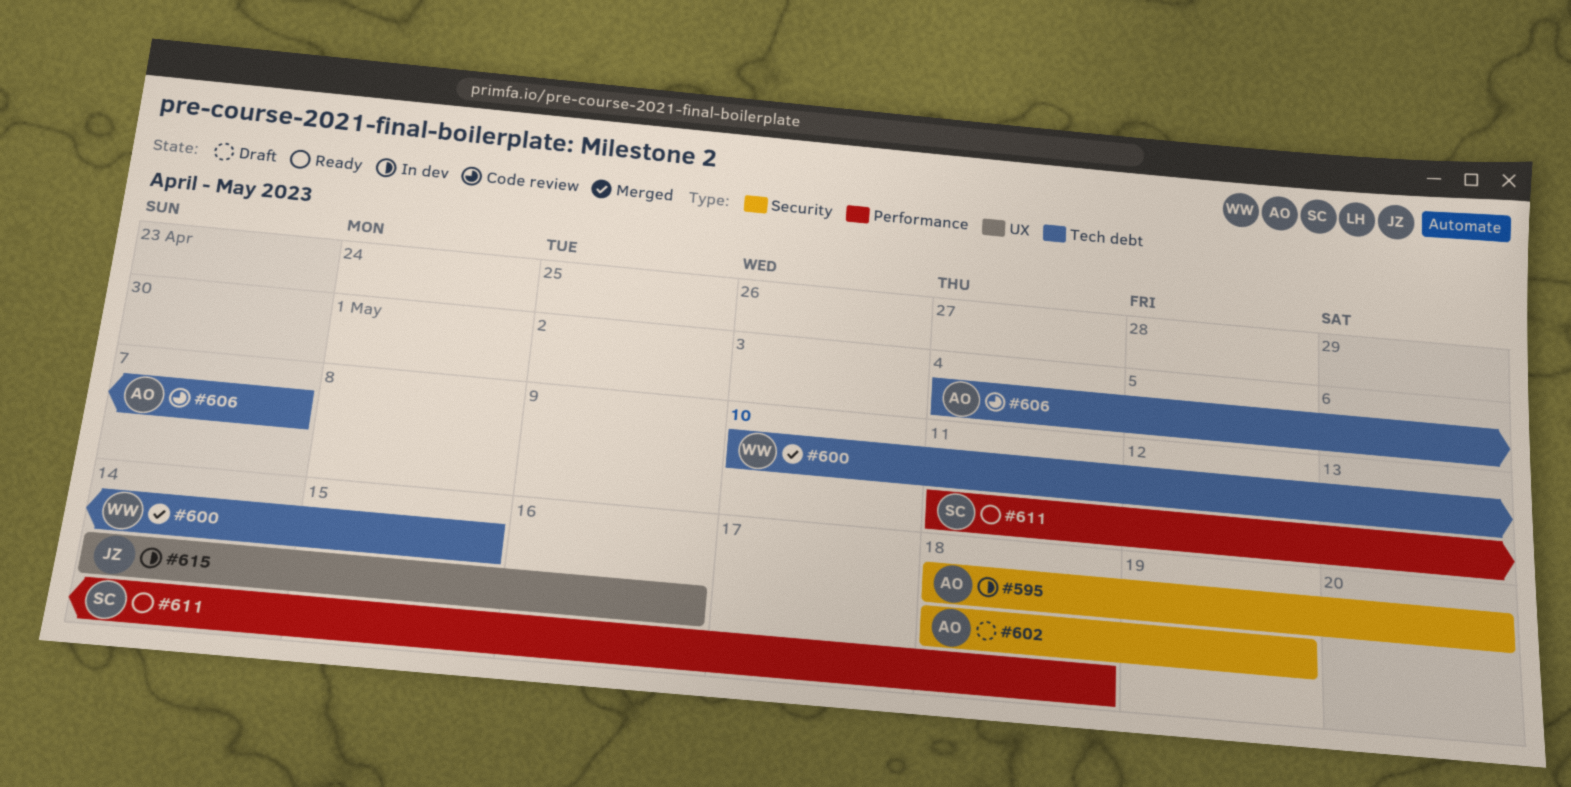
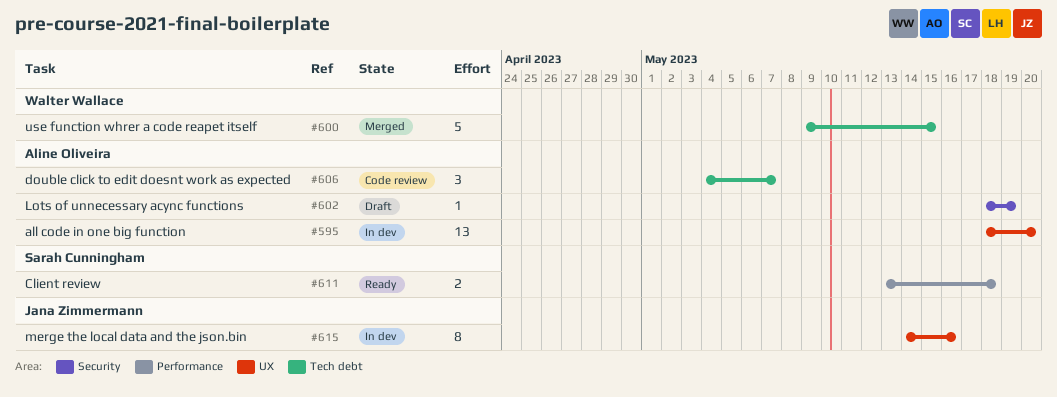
#595, label: Security -> UX
#600, start: May 10 -> May 9
#611, start: May 11 -> May 13

